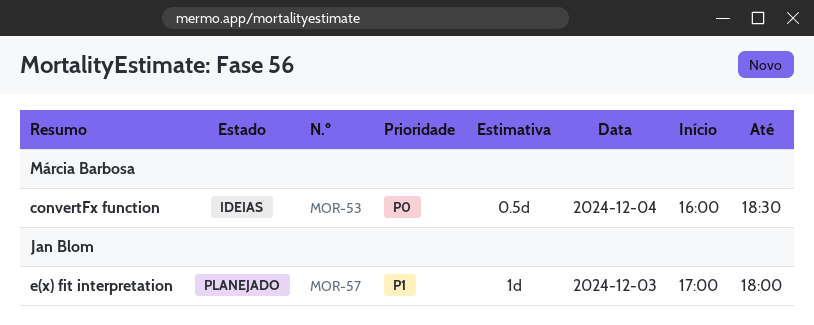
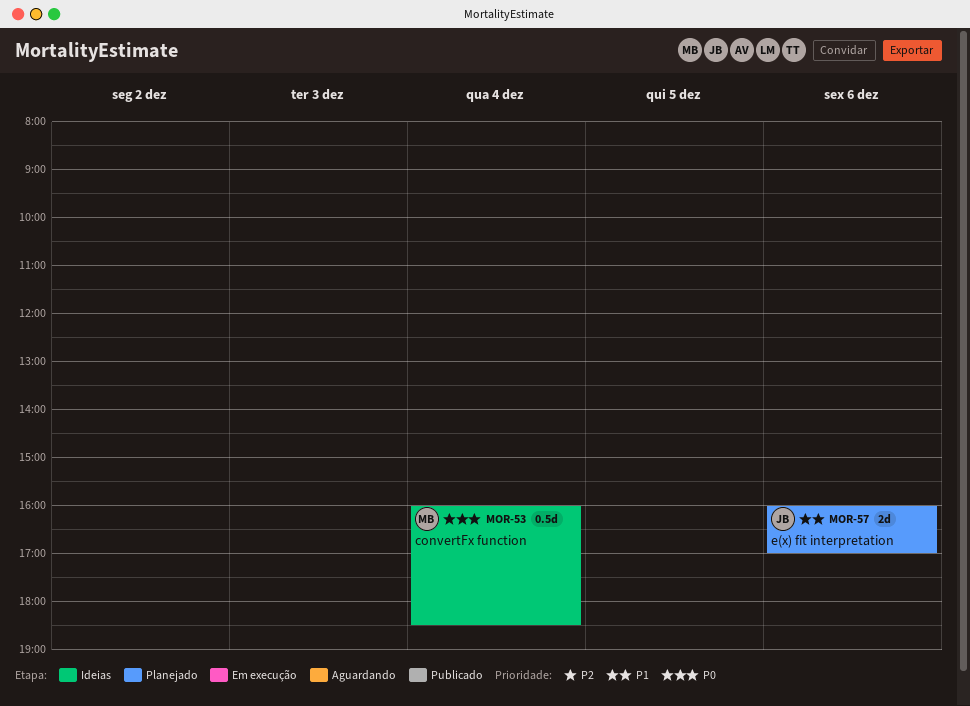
MOR-57, estimate: 1d -> 2d
MOR-57, day: Dec 3 -> Dec 6
MOR-57, begins: 17:00 -> 16:00
MOR-57, ends: 18:00 -> 17:00

